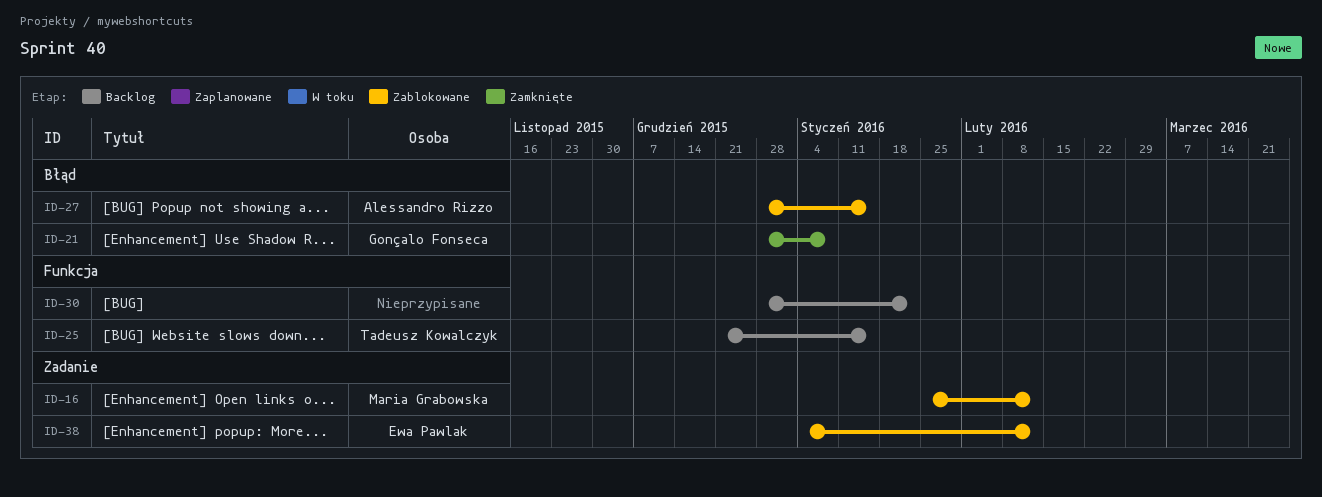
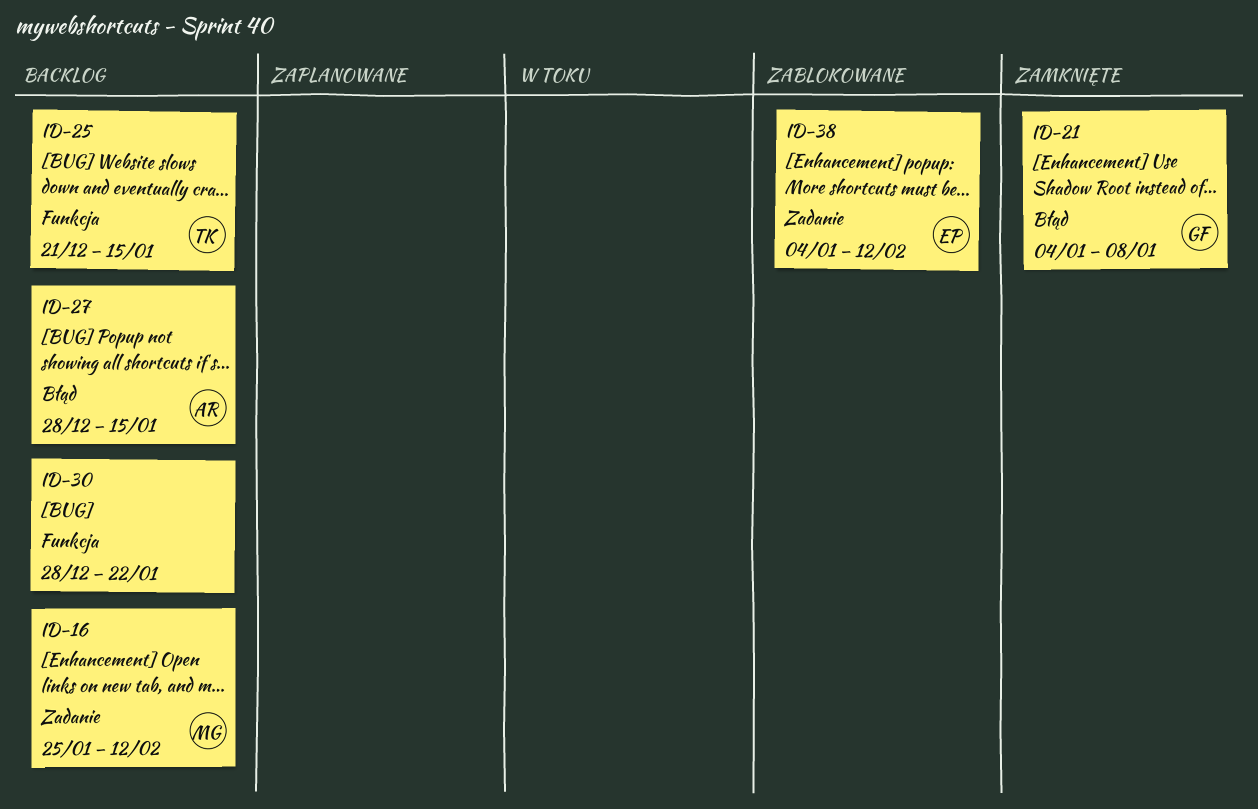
ID-16, status: Zablokowane -> Backlog
ID-21, start: Dec 28 -> Jan 4
ID-27, status: Zablokowane -> Backlog

